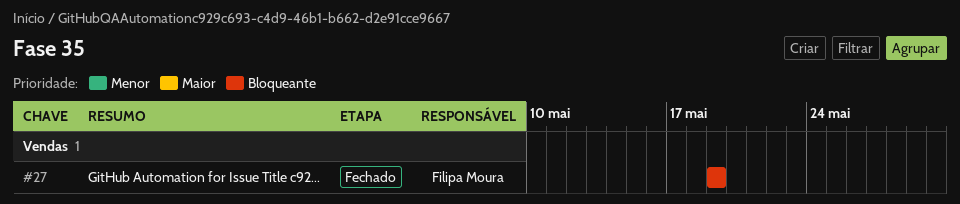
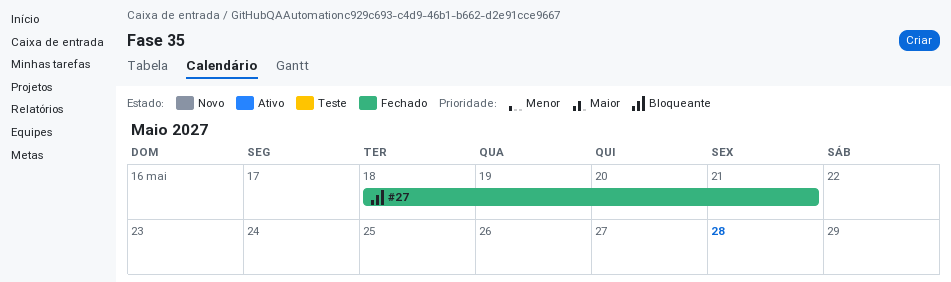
#27, start: May 19 -> May 18
#27, due: May 19 -> May 21

